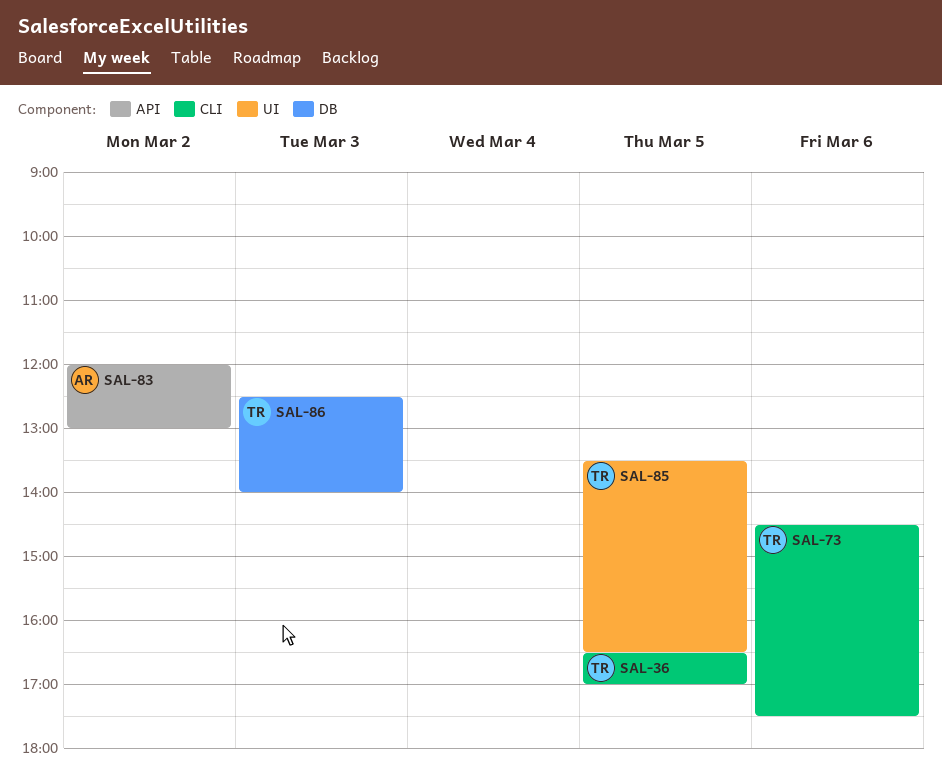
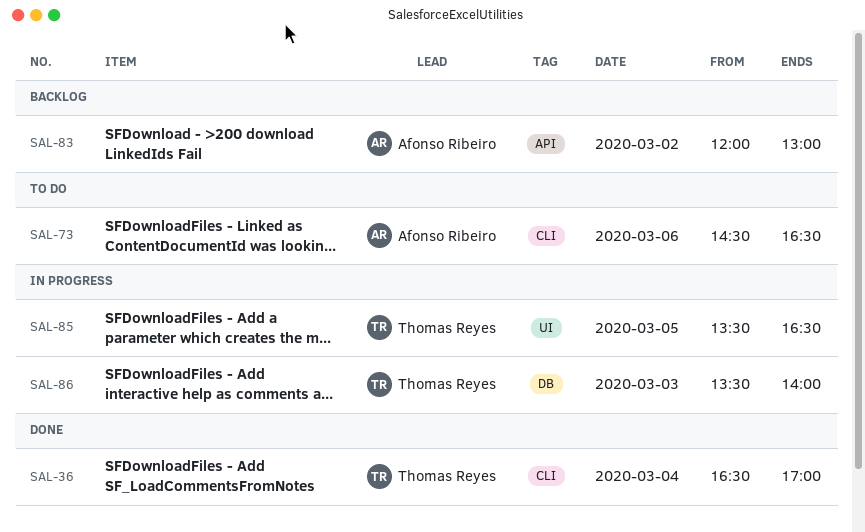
SAL-36, day: Mar 5 -> Mar 4
SAL-73, owner: Thomas Reyes -> Afonso Ribeiro
SAL-73, ends: 17:30 -> 16:30
SAL-86, begins: 12:30 -> 13:30

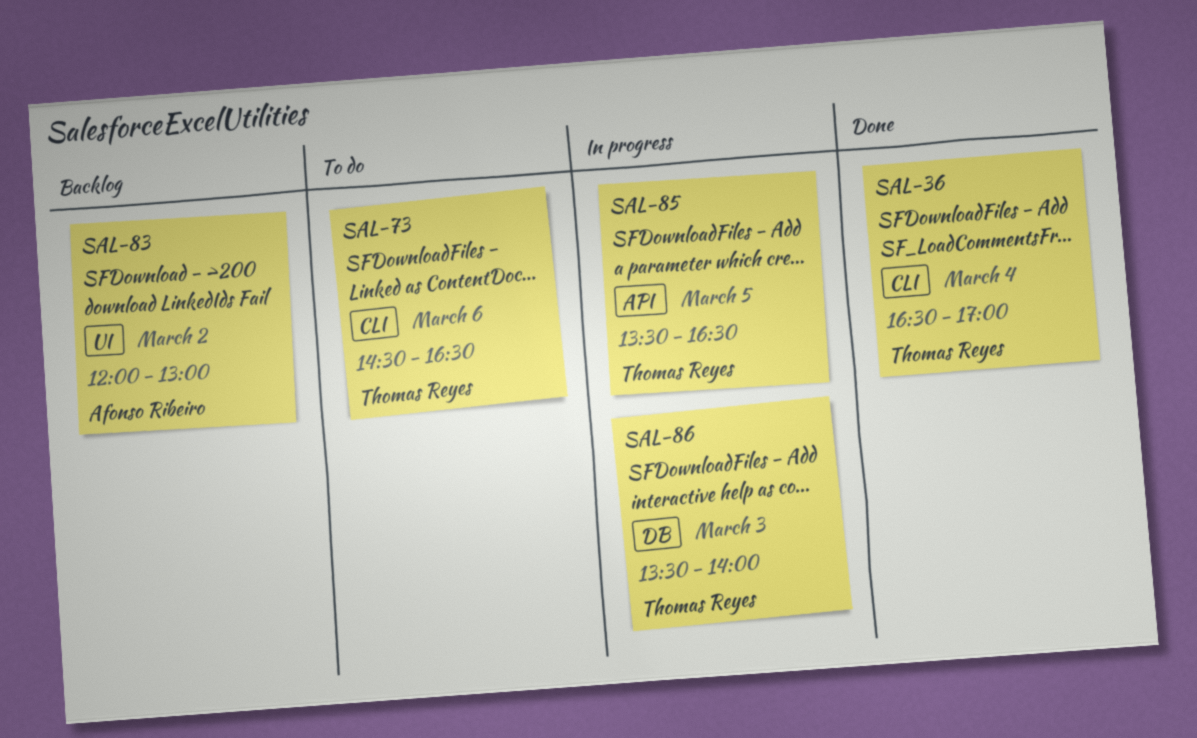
SAL-73, owner: Afonso Ribeiro -> Thomas Reyes
SAL-83, label: API -> UI
SAL-85, label: UI -> API

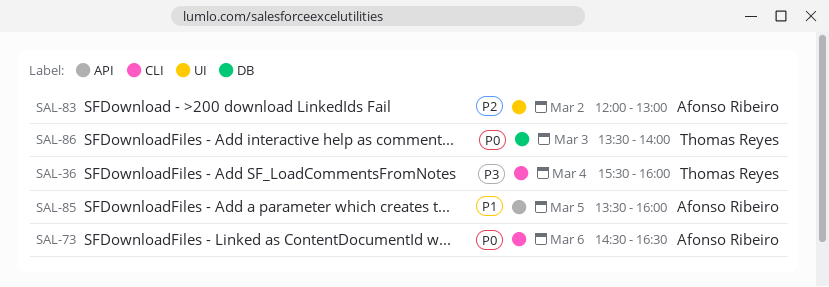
SAL-36, begins: 16:30 -> 15:30
SAL-36, ends: 17:00 -> 16:00
SAL-73, owner: Thomas Reyes -> Afonso Ribeiro
SAL-85, owner: Thomas Reyes -> Afonso Ribeiro
SAL-85, ends: 16:30 -> 16:00

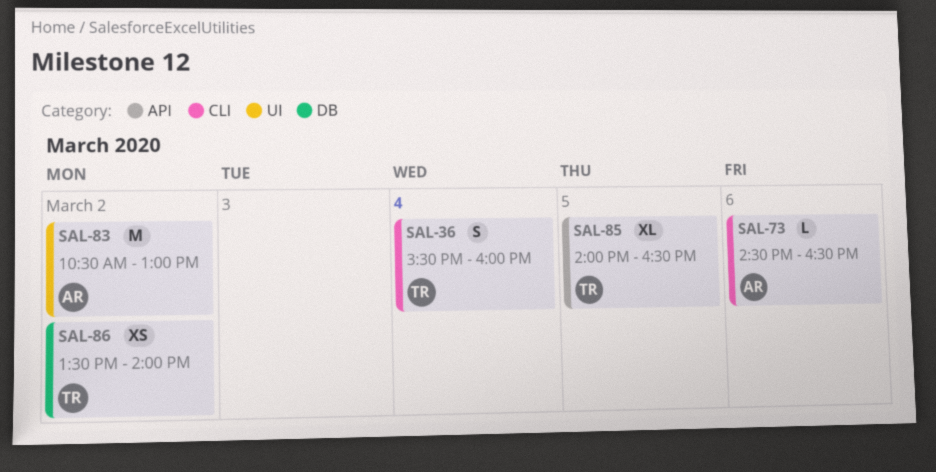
SAL-83, begins: 12:00 -> 10:30
SAL-85, owner: Afonso Ribeiro -> Thomas Reyes
SAL-85, begins: 13:30 -> 14:00
SAL-85, ends: 16:00 -> 16:30
SAL-86, day: Mar 3 -> Mar 2

